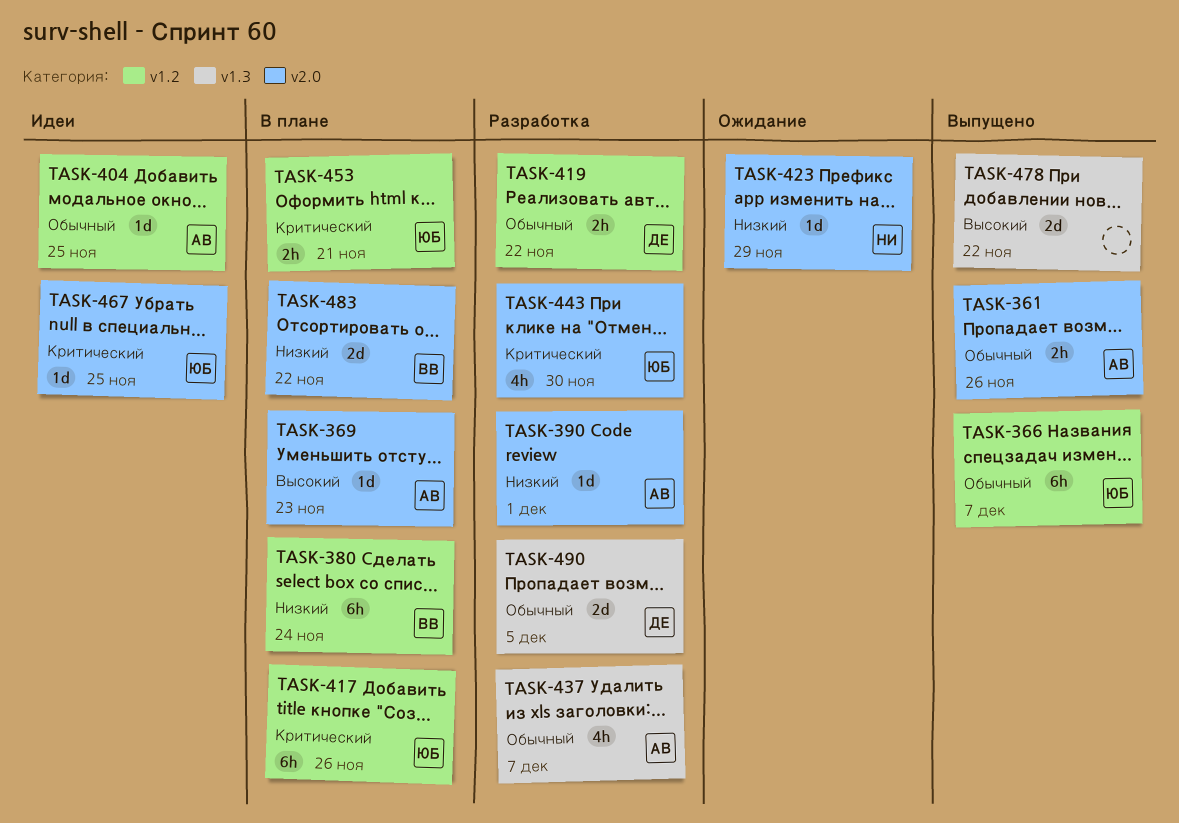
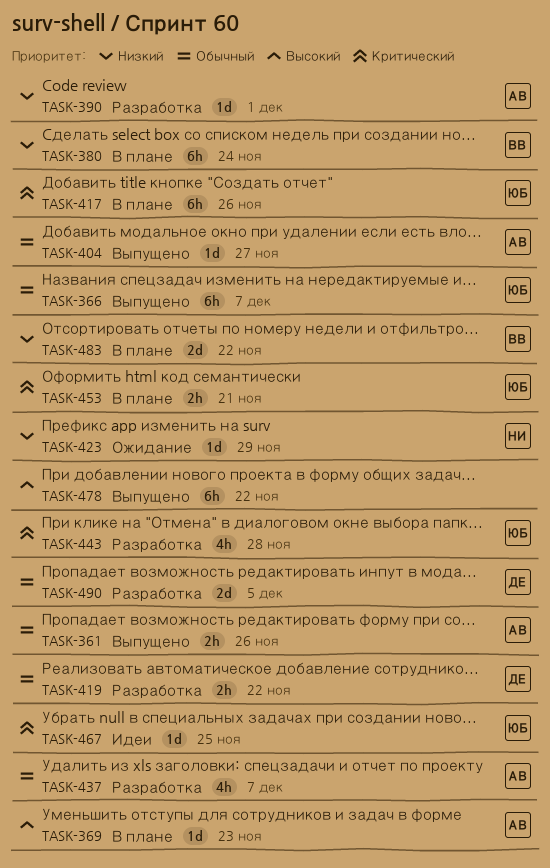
TASK-404, status: Идеи -> Выпущено
TASK-404, due: Nov 25 -> Nov 27
TASK-443, due: Nov 30 -> Nov 28
TASK-478, estimate: 2d -> 6h

